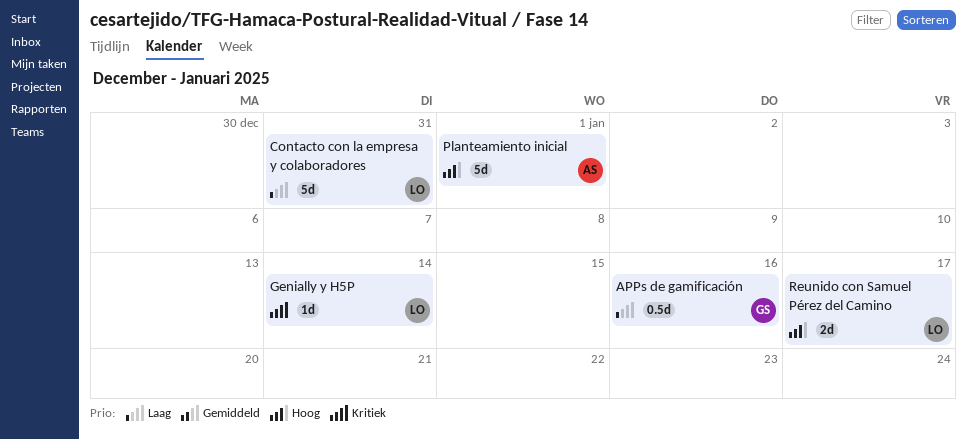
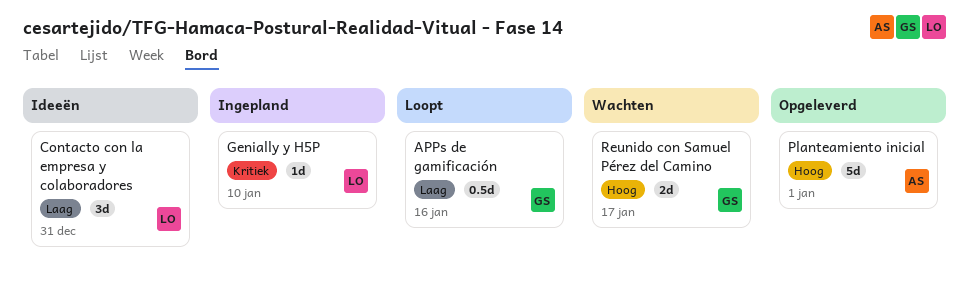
Contacto con la empresa y colaboradores, estimate: 5d -> 3d
Genially y H5P, due: Jan 14 -> Jan 10
Reunido con Samuel Pérez del Camino, owner: LO -> GS

